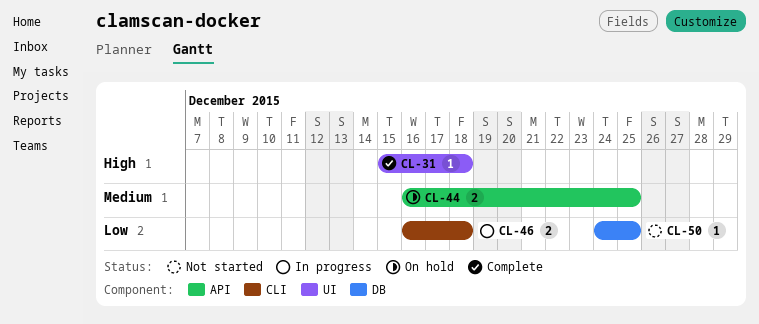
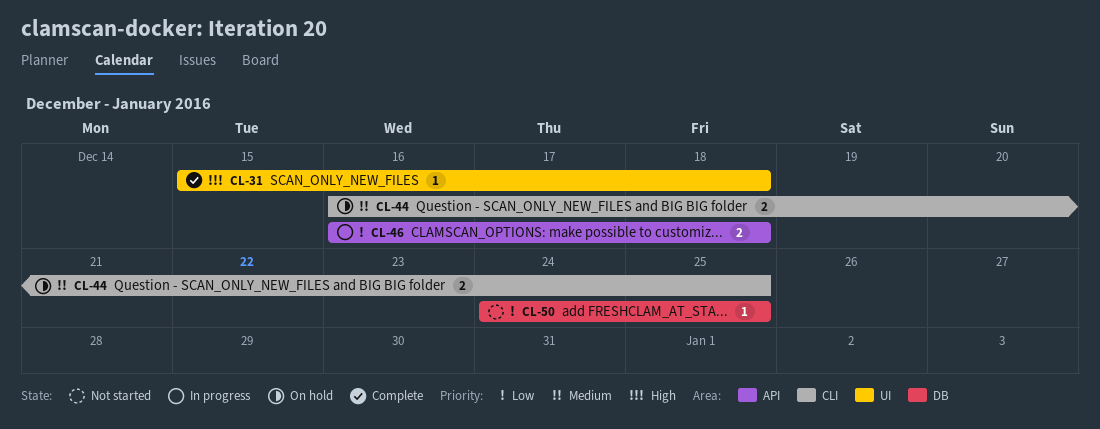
CL-44, label: API -> CLI
CL-46, label: CLI -> API

